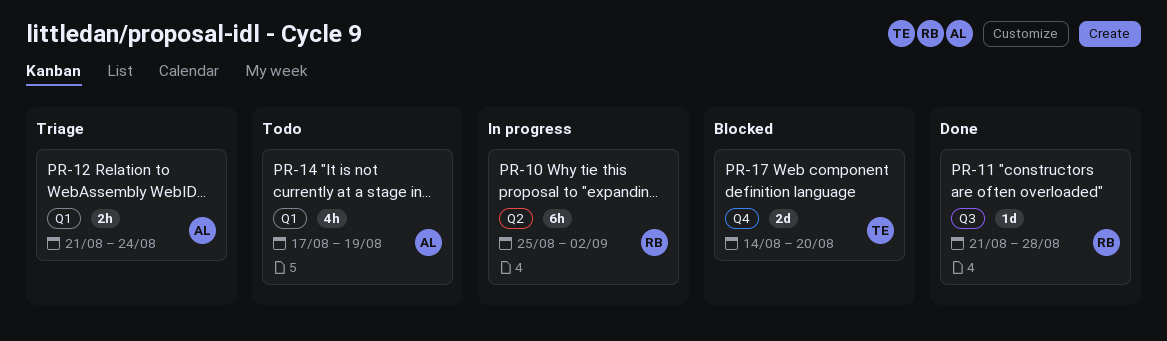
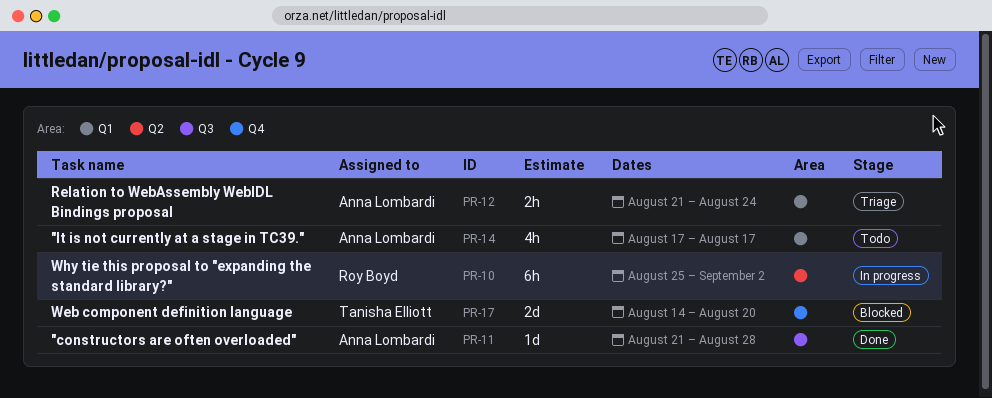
PR-11, owner: Roy Boyd -> Anna Lombardi
PR-14, due: Aug 19 -> Aug 17

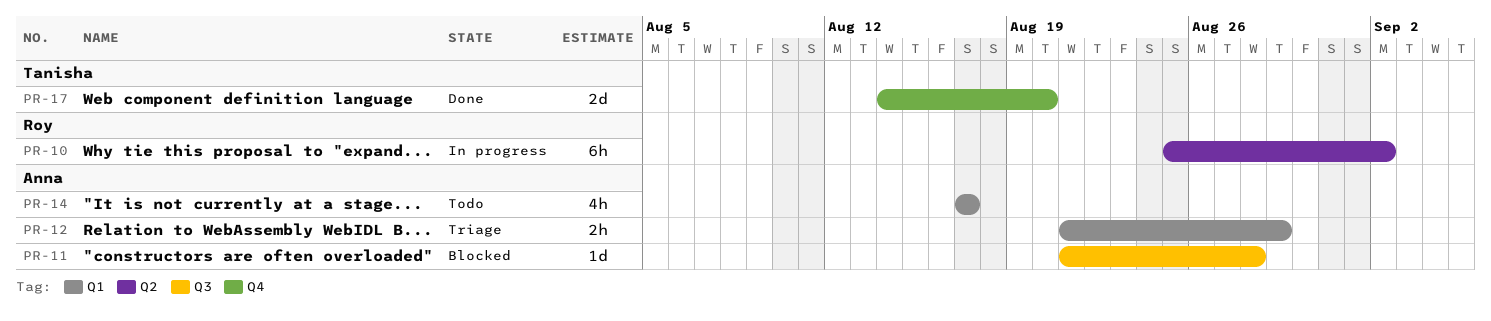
PR-11, status: Done -> Blocked
PR-12, due: Aug 24 -> Aug 29
PR-17, status: Blocked -> Done

